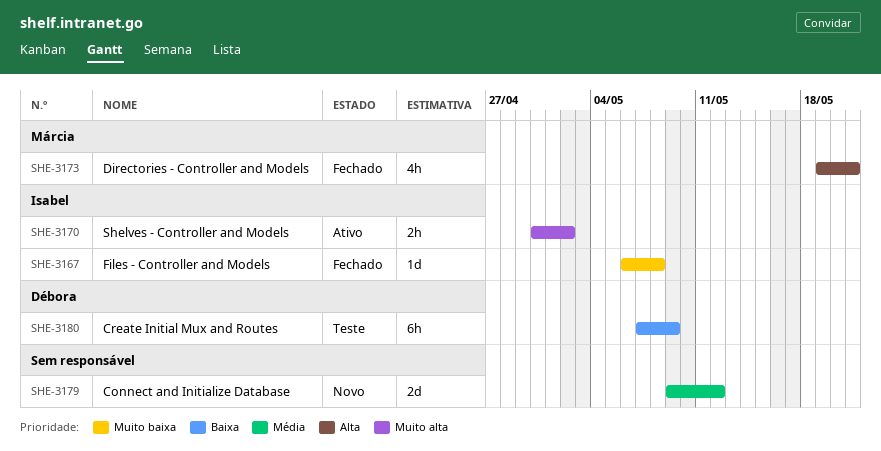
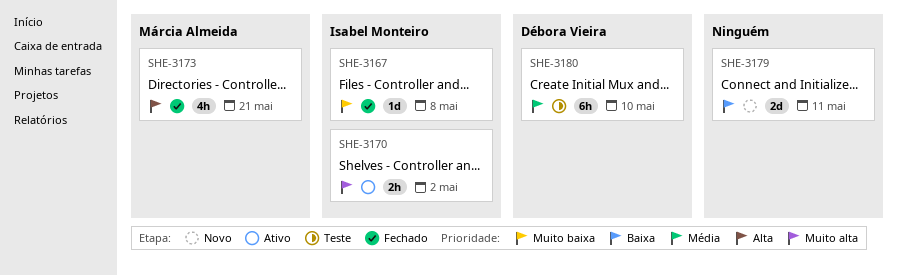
SHE-3179, priority: Média -> Baixa
SHE-3179, due: May 12 -> May 11
SHE-3180, priority: Baixa -> Média
SHE-3180, due: May 9 -> May 10

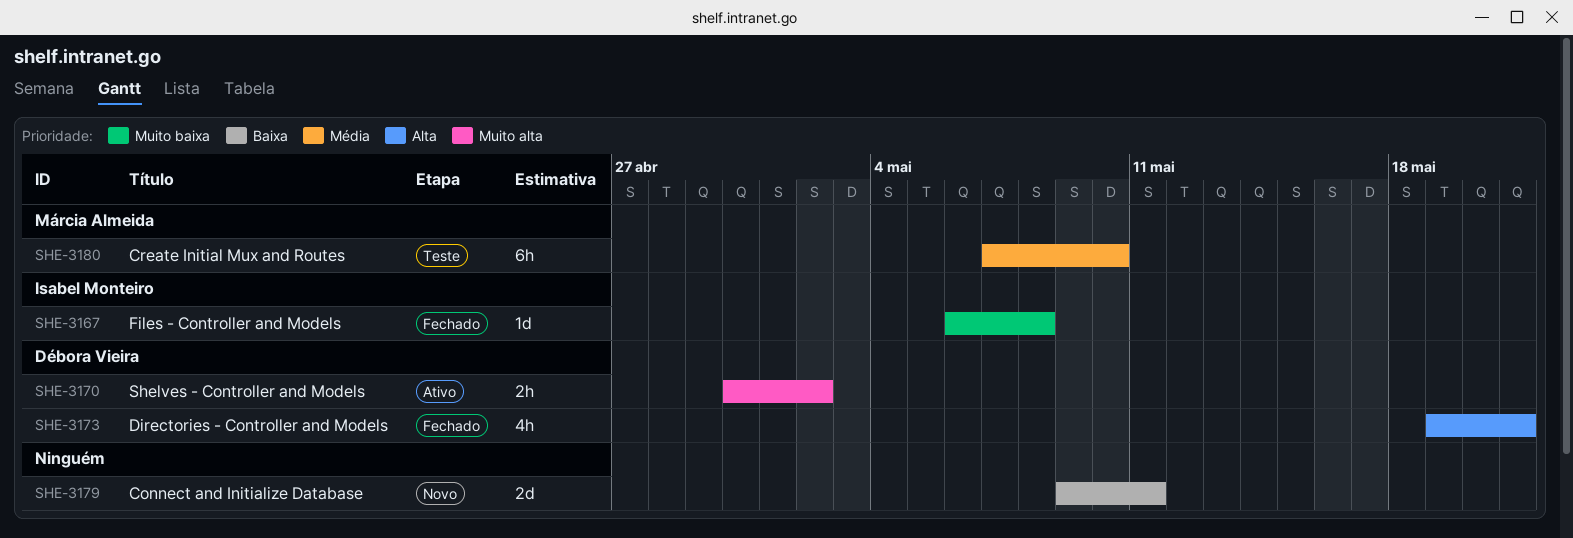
SHE-3170, owner: Isabel Monteiro -> Débora Vieira
SHE-3173, owner: Márcia Almeida -> Débora Vieira
SHE-3180, owner: Débora Vieira -> Márcia Almeida

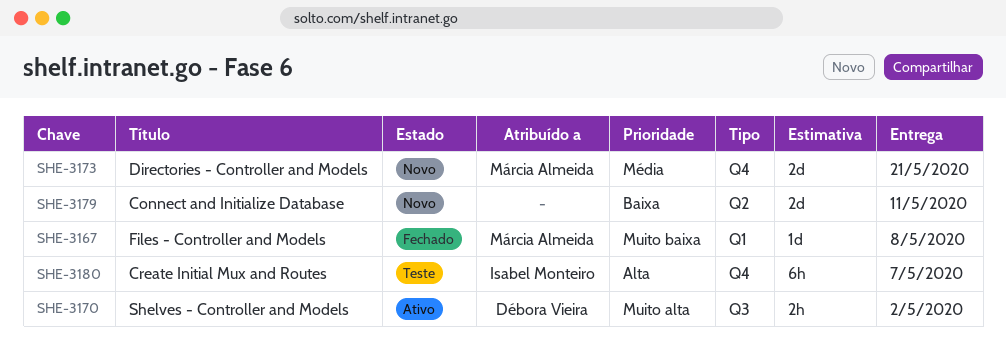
SHE-3167, owner: Isabel Monteiro -> Márcia Almeida
SHE-3173, status: Fechado -> Novo
SHE-3173, owner: Débora Vieira -> Márcia Almeida
SHE-3173, priority: Alta -> Média
SHE-3173, estimate: 4h -> 2d
SHE-3180, owner: Márcia Almeida -> Isabel Monteiro
SHE-3180, priority: Média -> Alta
SHE-3180, due: May 10 -> May 7

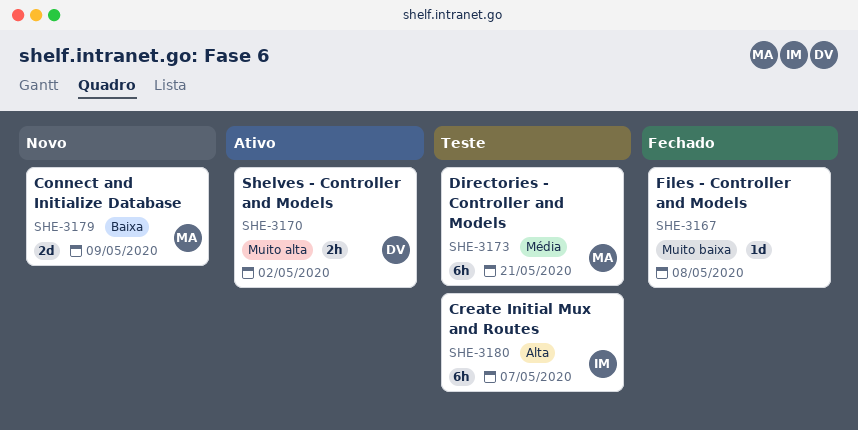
SHE-3167, owner: Márcia Almeida -> none
SHE-3173, status: Novo -> Teste
SHE-3173, estimate: 2d -> 6h
SHE-3179, owner: none -> Márcia Almeida
SHE-3179, due: May 11 -> May 9

